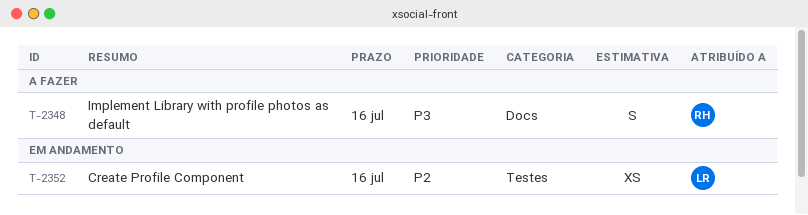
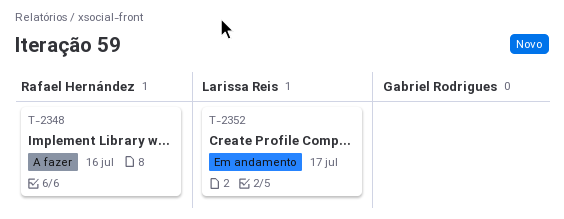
T-2352, due: Jul 16 -> Jul 17

